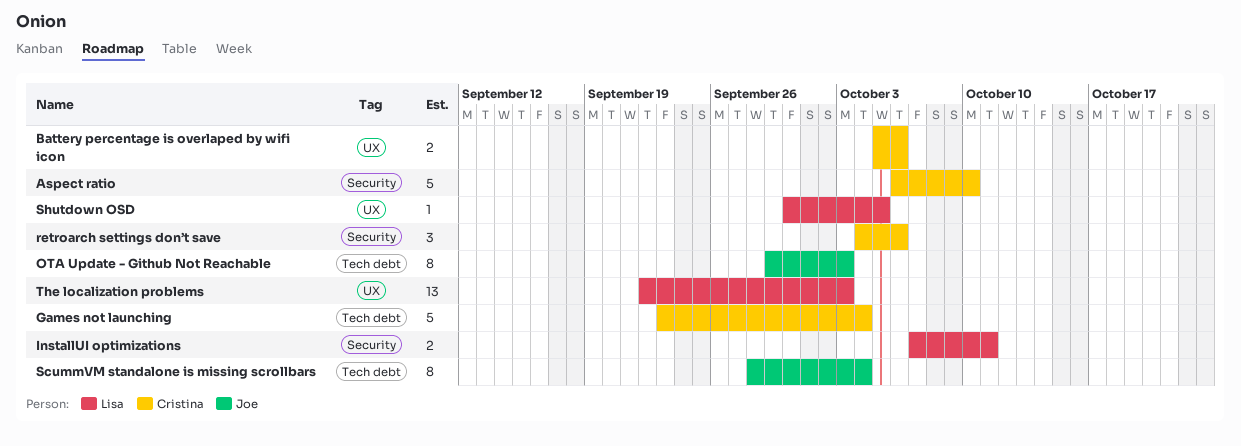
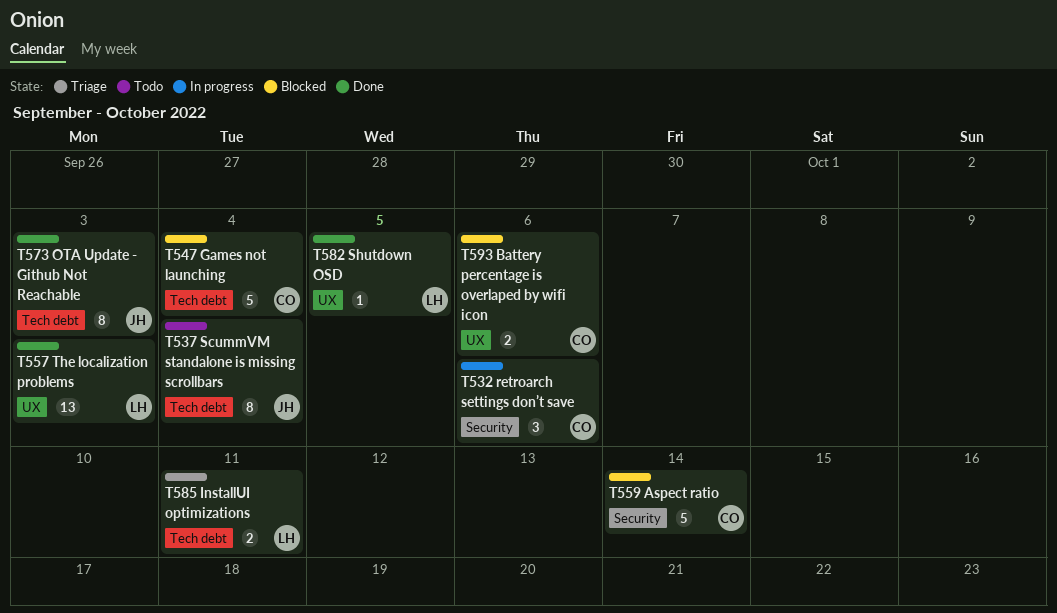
Aspect ratio, due: Oct 10 -> Oct 14
InstallUI optimizations, label: Security -> Tech debt

